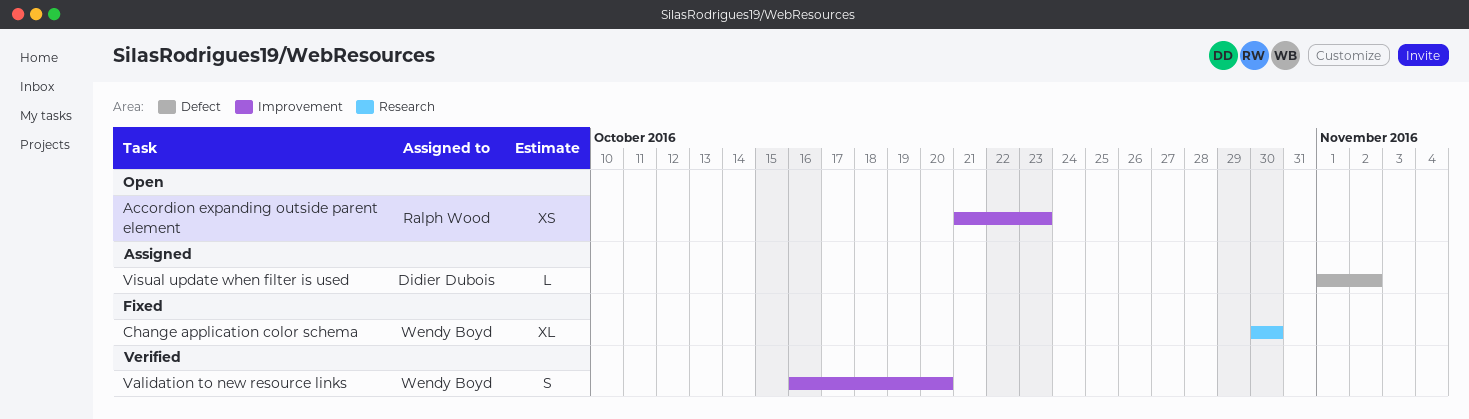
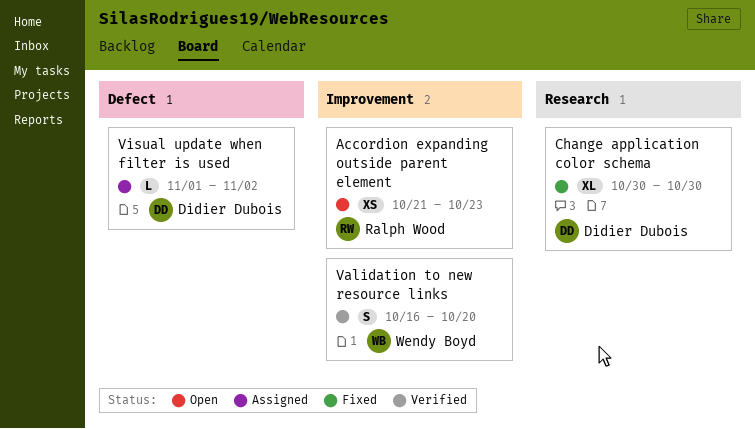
Change application color schema, owner: Wendy Boyd -> Didier Dubois

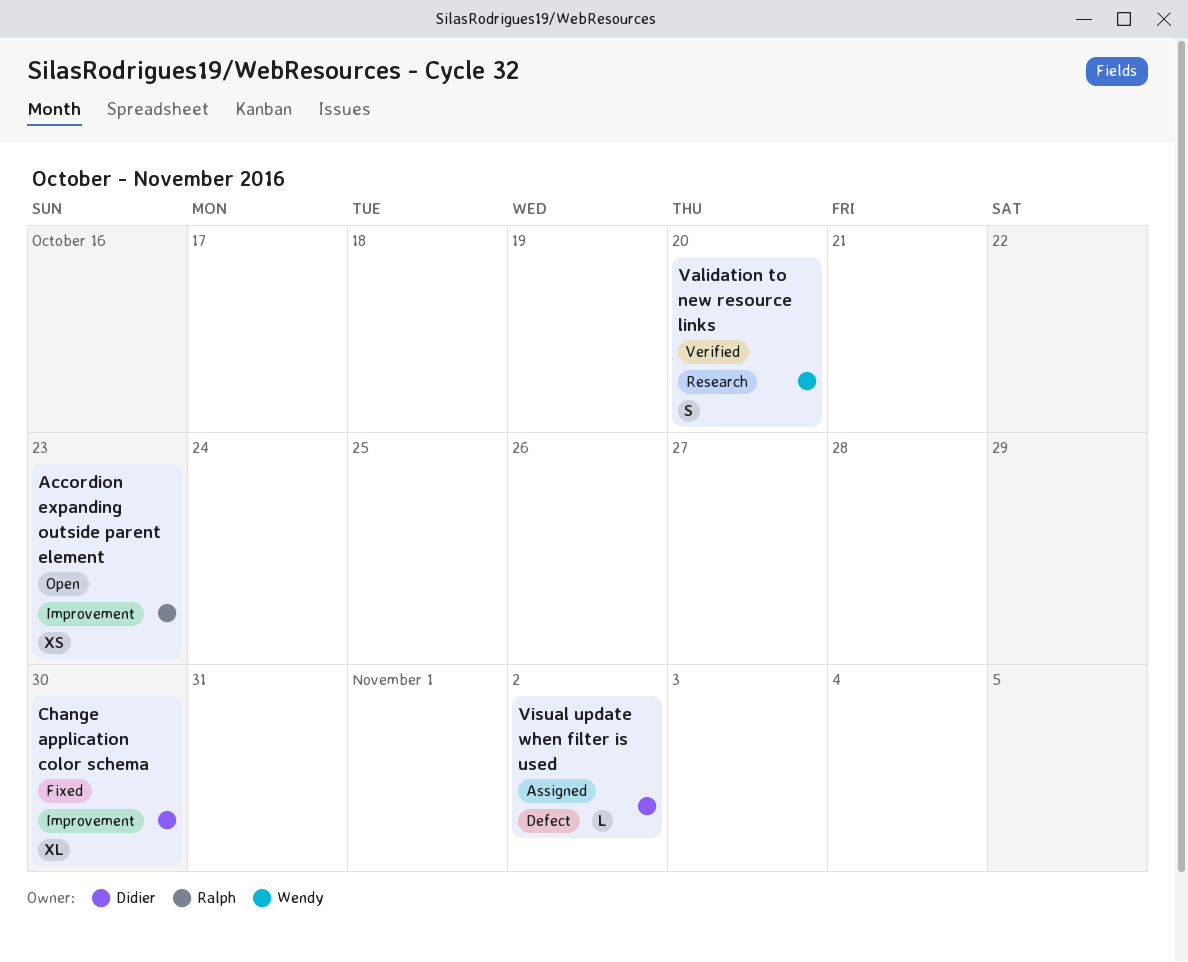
Change application color schema, label: Research -> Improvement
Validation to new resource links, label: Improvement -> Research

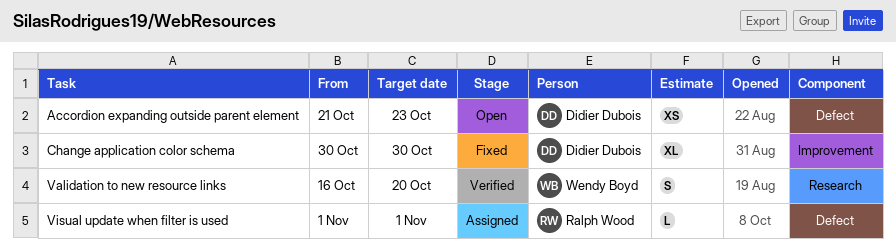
Accordion expanding outside parent element, owner: Ralph Wood -> Didier Dubois
Accordion expanding outside parent element, label: Improvement -> Defect
Visual update when filter is used, owner: Didier Dubois -> Ralph Wood
Visual update when filter is used, due: Nov 2 -> Nov 1

